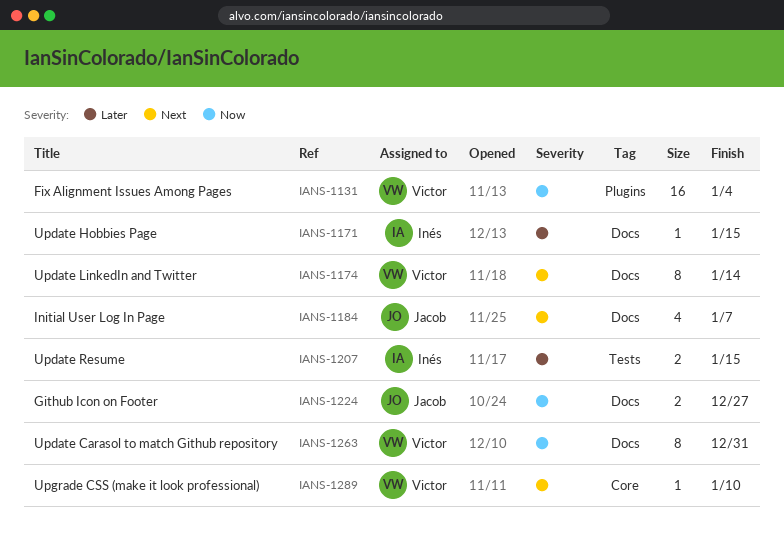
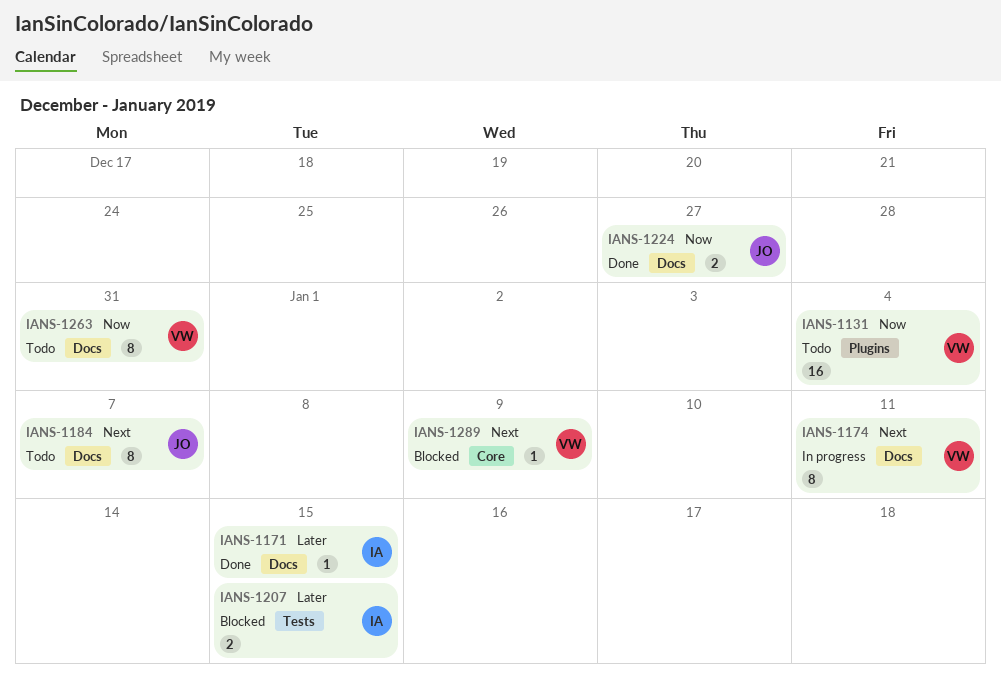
IANS-1174, due: Jan 14 -> Jan 11
IANS-1184, estimate: 4 -> 8
IANS-1289, due: Jan 10 -> Jan 9

